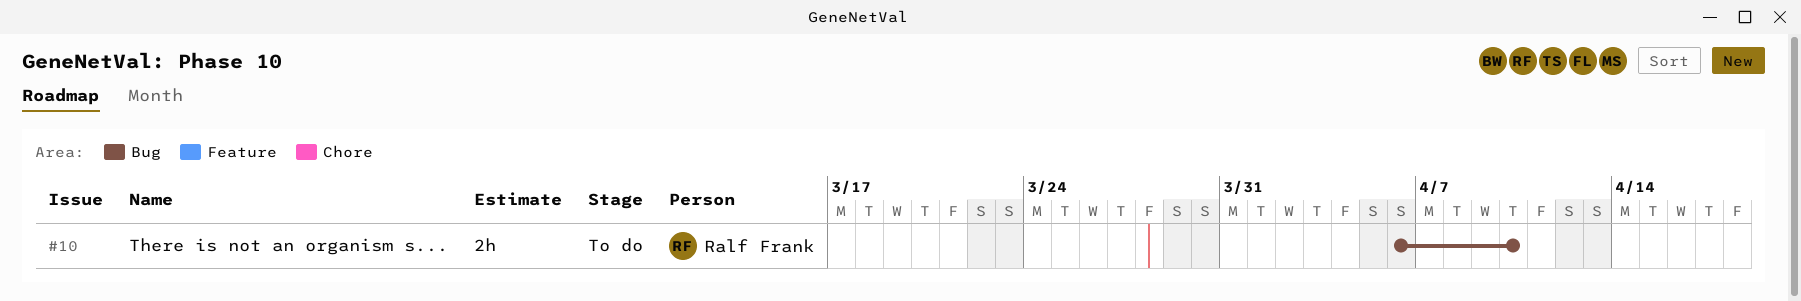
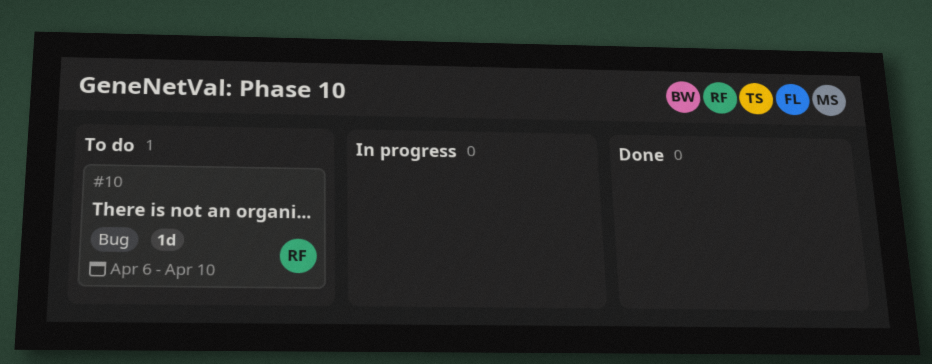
#10, estimate: 2h -> 1d

